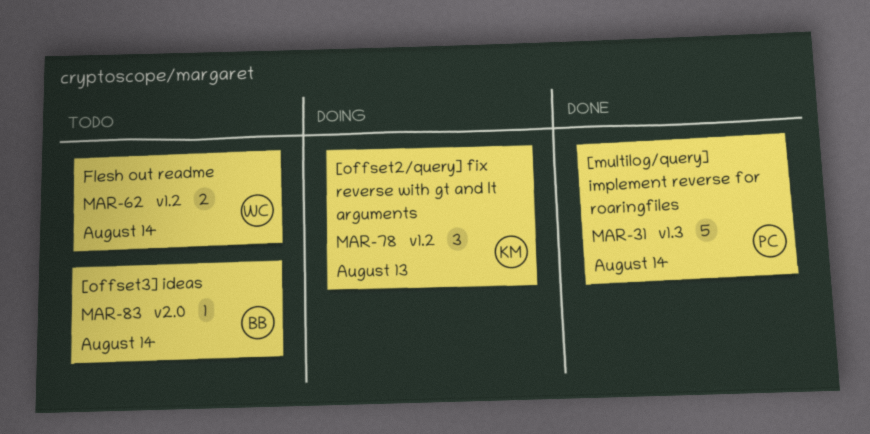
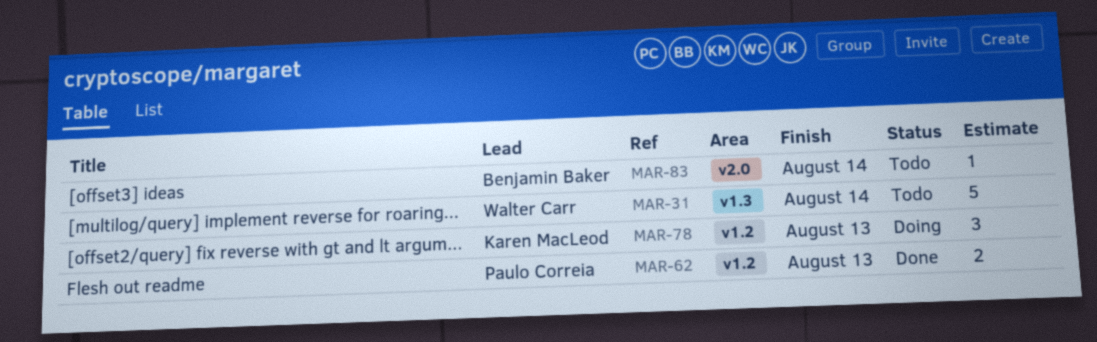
MAR-31, status: Done -> Todo
MAR-31, owner: Paulo Correia -> Walter Carr
MAR-62, status: Todo -> Done
MAR-62, owner: Walter Carr -> Paulo Correia
MAR-62, due: Aug 14 -> Aug 13

